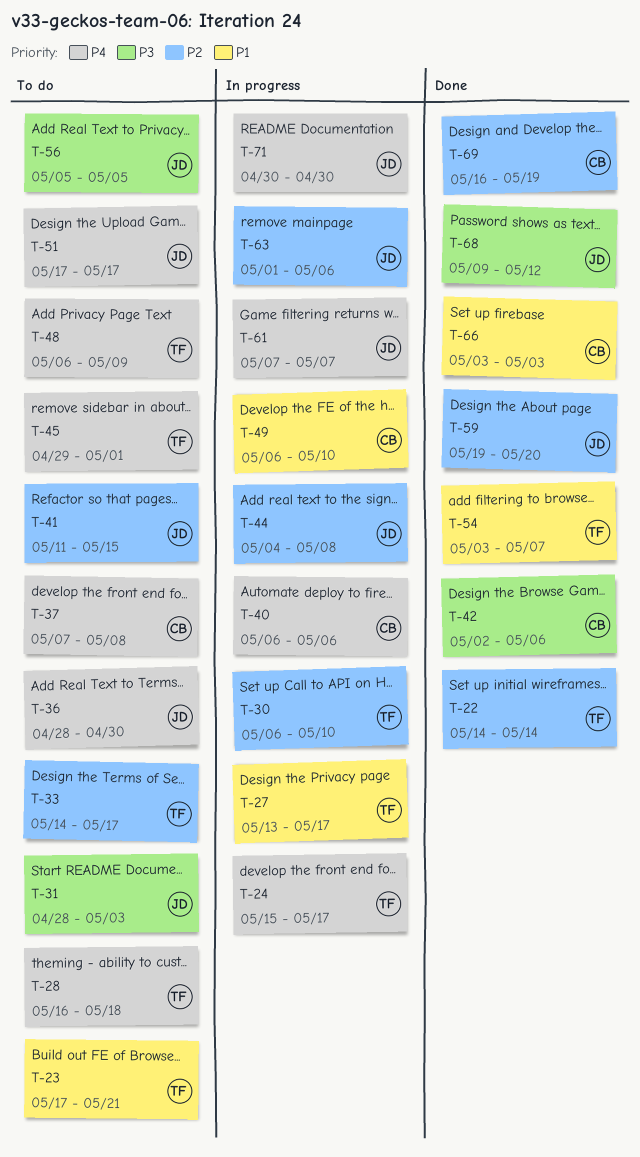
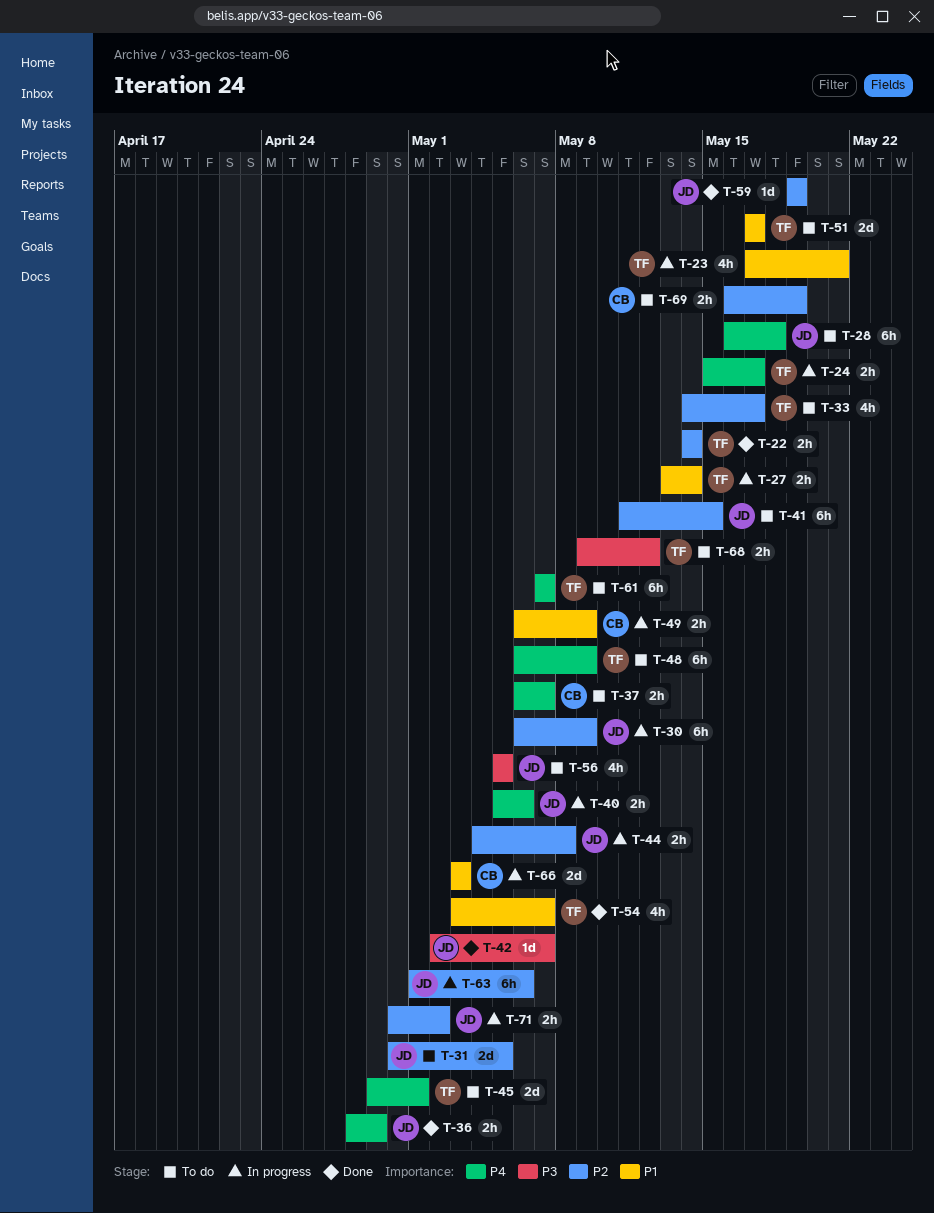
T-23, status: To do -> In progress
T-27, due: May 17 -> May 14
T-28, owner: TF -> JD
T-30, owner: TF -> JD
T-30, due: May 10 -> May 9
T-31, priority: P3 -> P2
T-31, start: Apr 28 -> Apr 30
T-31, due: May 3 -> May 5
T-36, status: To do -> Done
T-36, due: Apr 30 -> Apr 29
T-37, start: May 7 -> May 6
T-37, due: May 8 -> May 7
T-40, owner: CB -> JD
T-40, start: May 6 -> May 5
T-42, owner: CB -> JD
T-42, due: May 6 -> May 7
T-49, due: May 10 -> May 9
T-51, owner: JD -> TF
T-51, priority: P4 -> P1
T-59, due: May 20 -> May 19
T-61, status: In progress -> To do
T-61, owner: JD -> TF
T-66, status: Done -> In progress
T-68, status: Done -> To do
T-68, owner: JD -> TF
T-69, status: Done -> To do
T-71, priority: P4 -> P2
T-71, due: Apr 30 -> May 2

